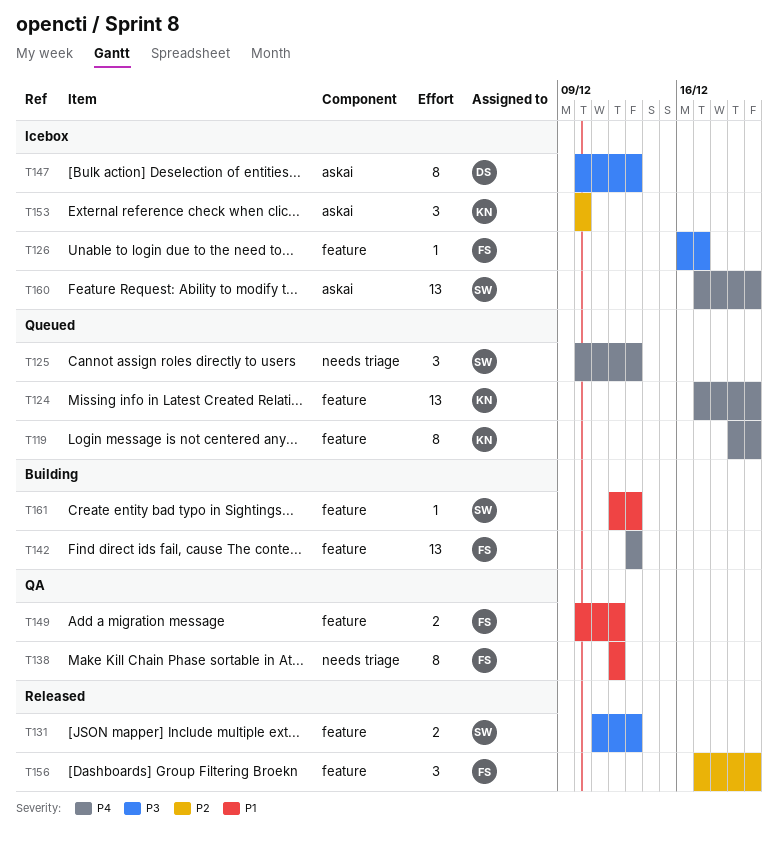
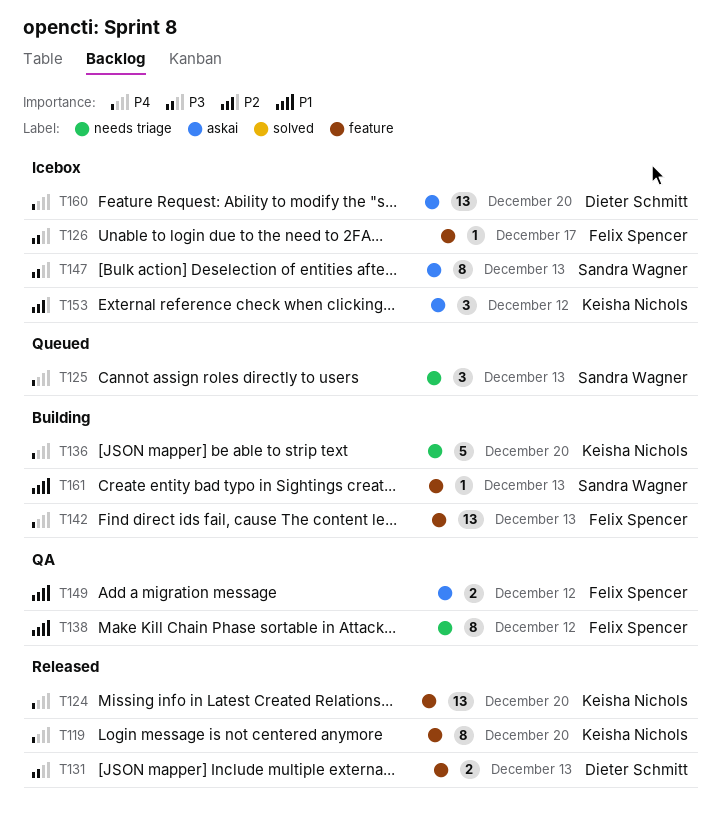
T119, status: Queued -> Released
T124, status: Queued -> Released
T131, owner: Sandra Wagner -> Dieter Schmitt
T136: none -> present
T147, owner: Dieter Schmitt -> Sandra Wagner
T149, label: feature -> askai
T153, due: Dec 10 -> Dec 12
T156: present -> none
T160, owner: Sandra Wagner -> Dieter Schmitt

